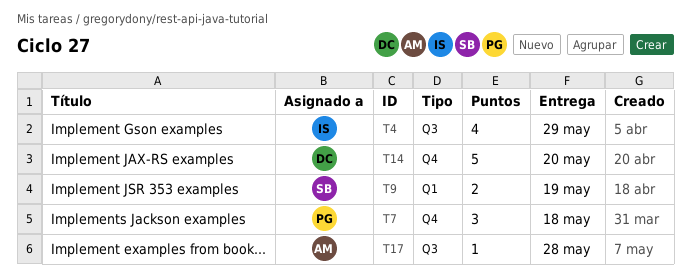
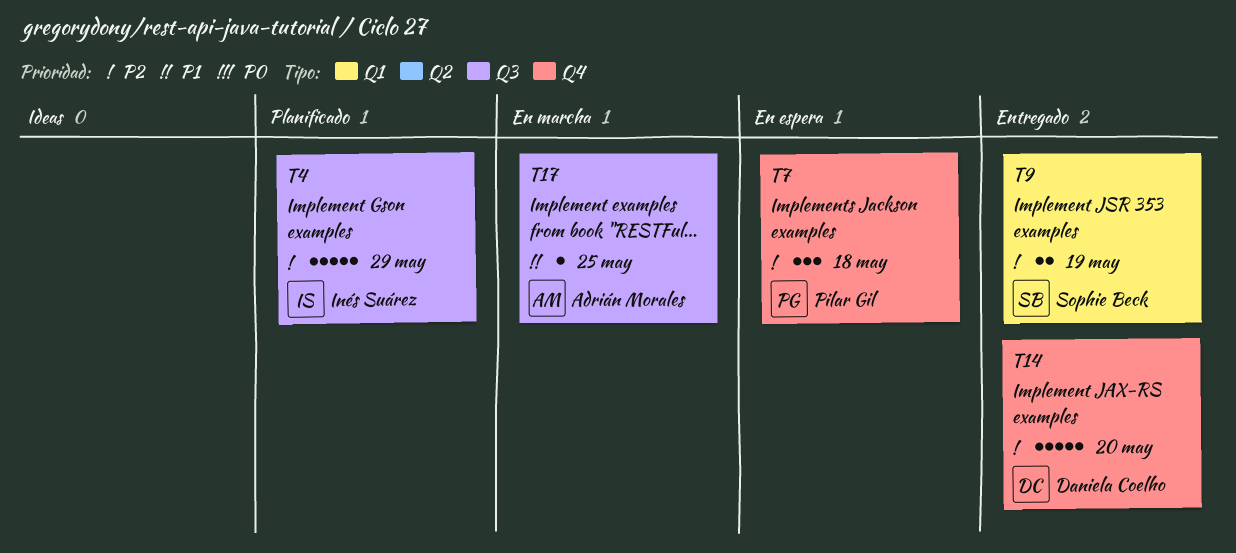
T4, estimate: 4 -> 5
T17, due: May 28 -> May 25

